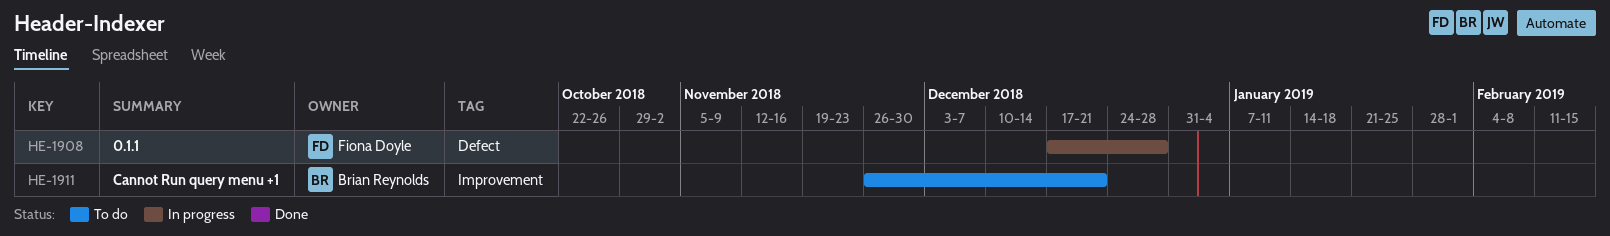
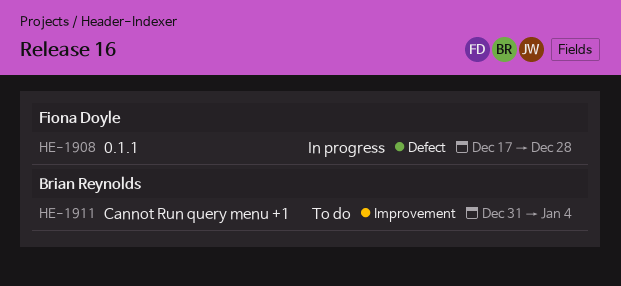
HE-1911, start: Nov 26 -> Dec 31
HE-1911, due: Dec 21 -> Jan 4

